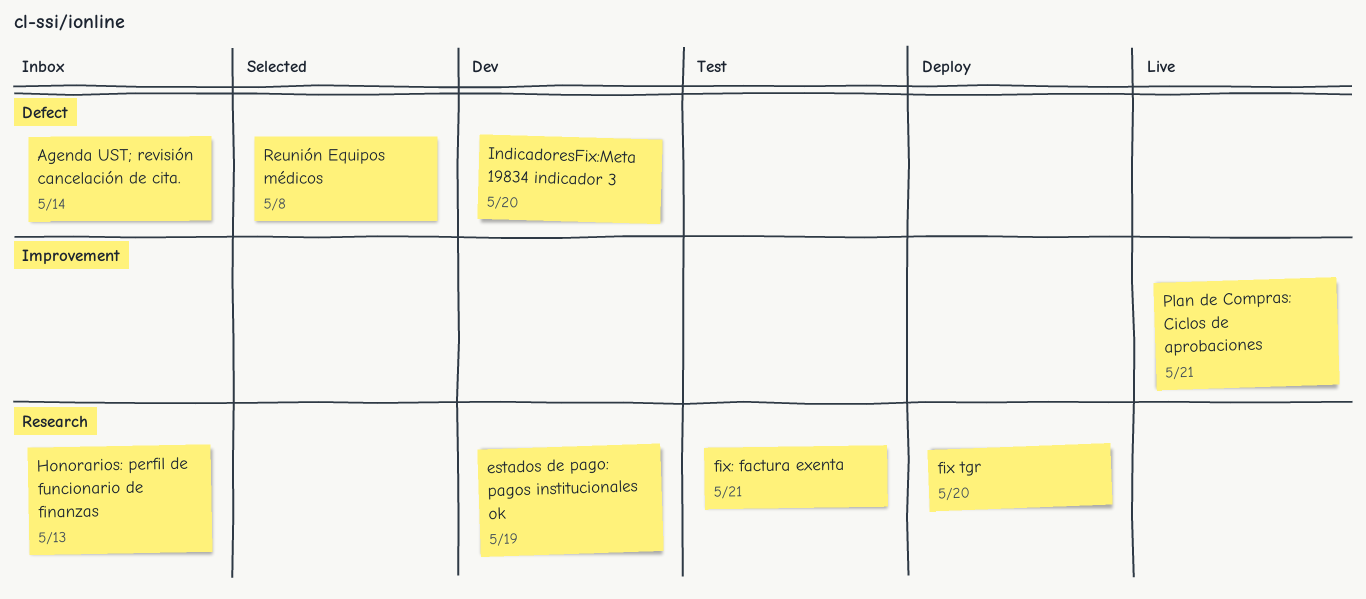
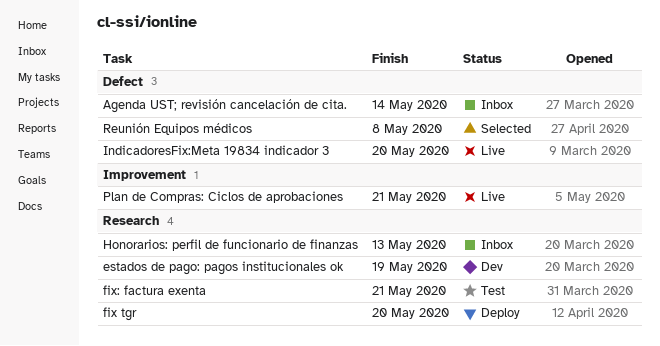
IndicadoresFix:Meta 19834 indicador 3, status: Dev -> Live

